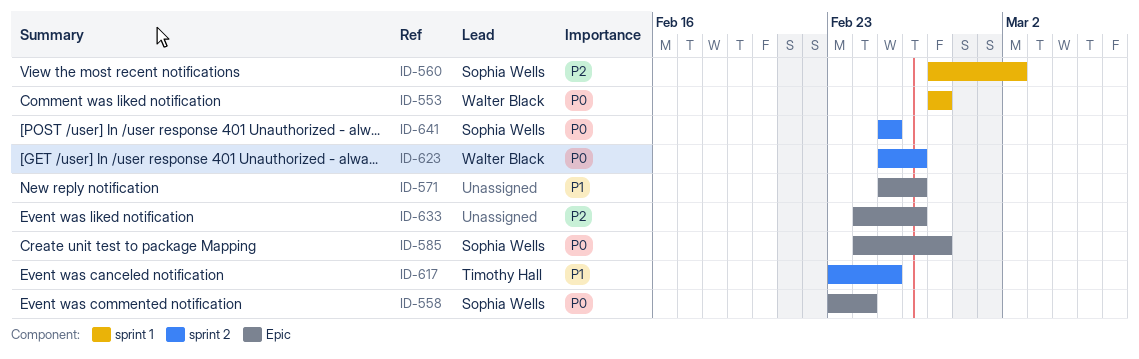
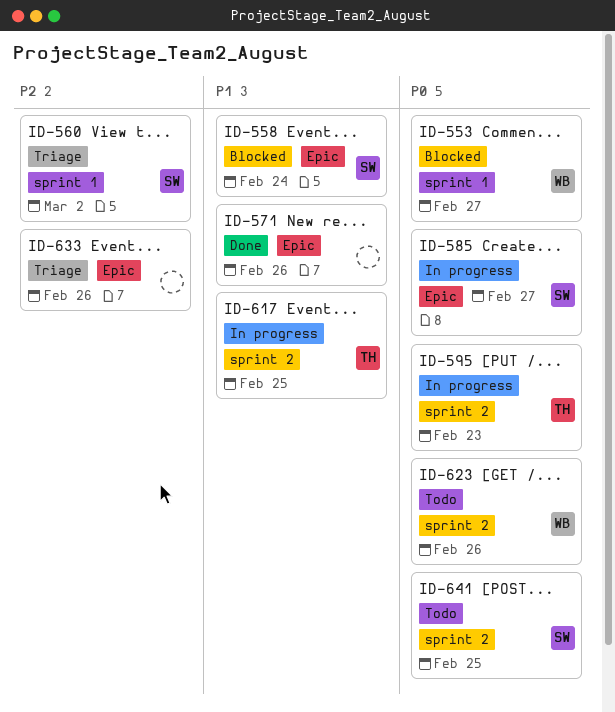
ID-558, priority: P0 -> P1
ID-595: none -> present

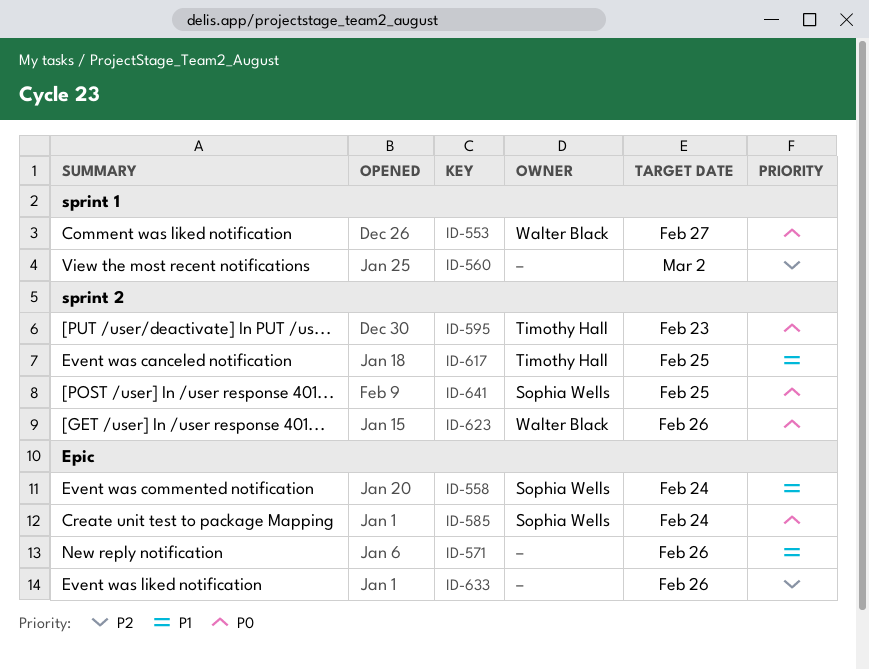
ID-560, owner: Sophia Wells -> none
ID-585, due: Feb 27 -> Feb 24

